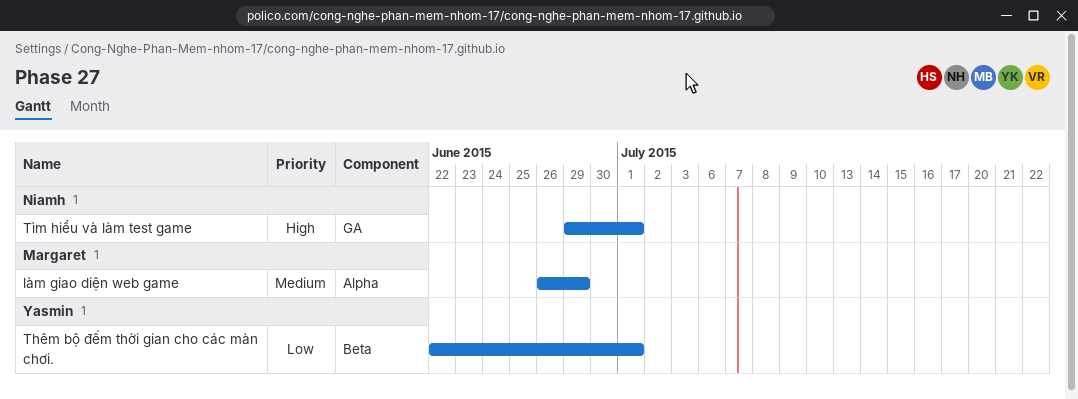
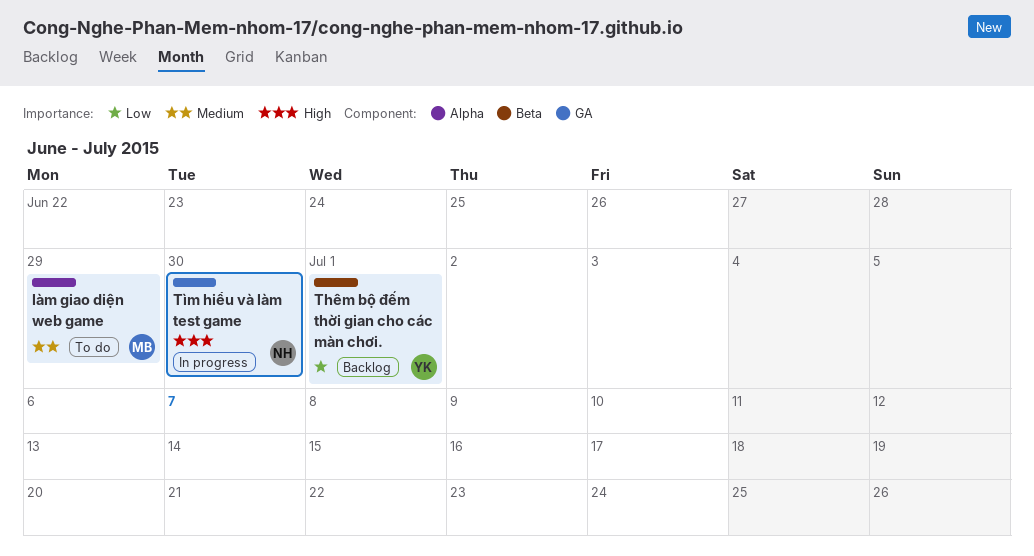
Tìm hiểu và làm test game, due: Jul 1 -> Jun 30

